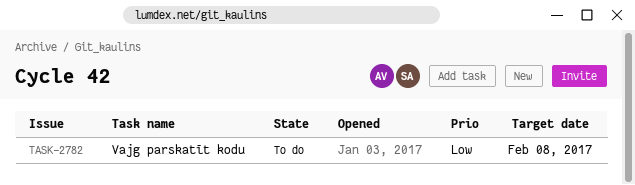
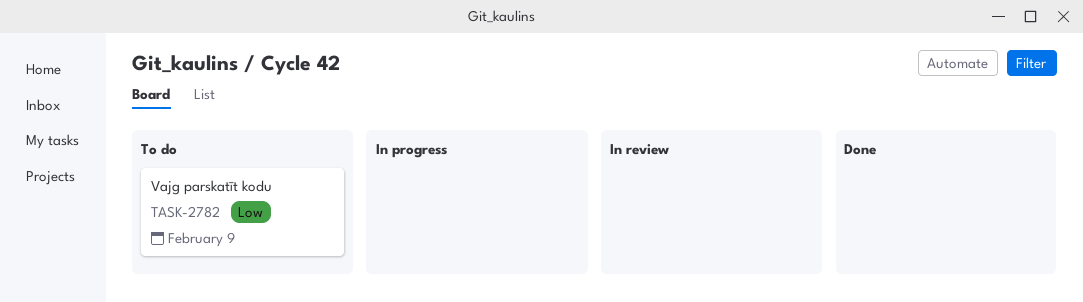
TASK-2782, due: Feb 8 -> Feb 9

